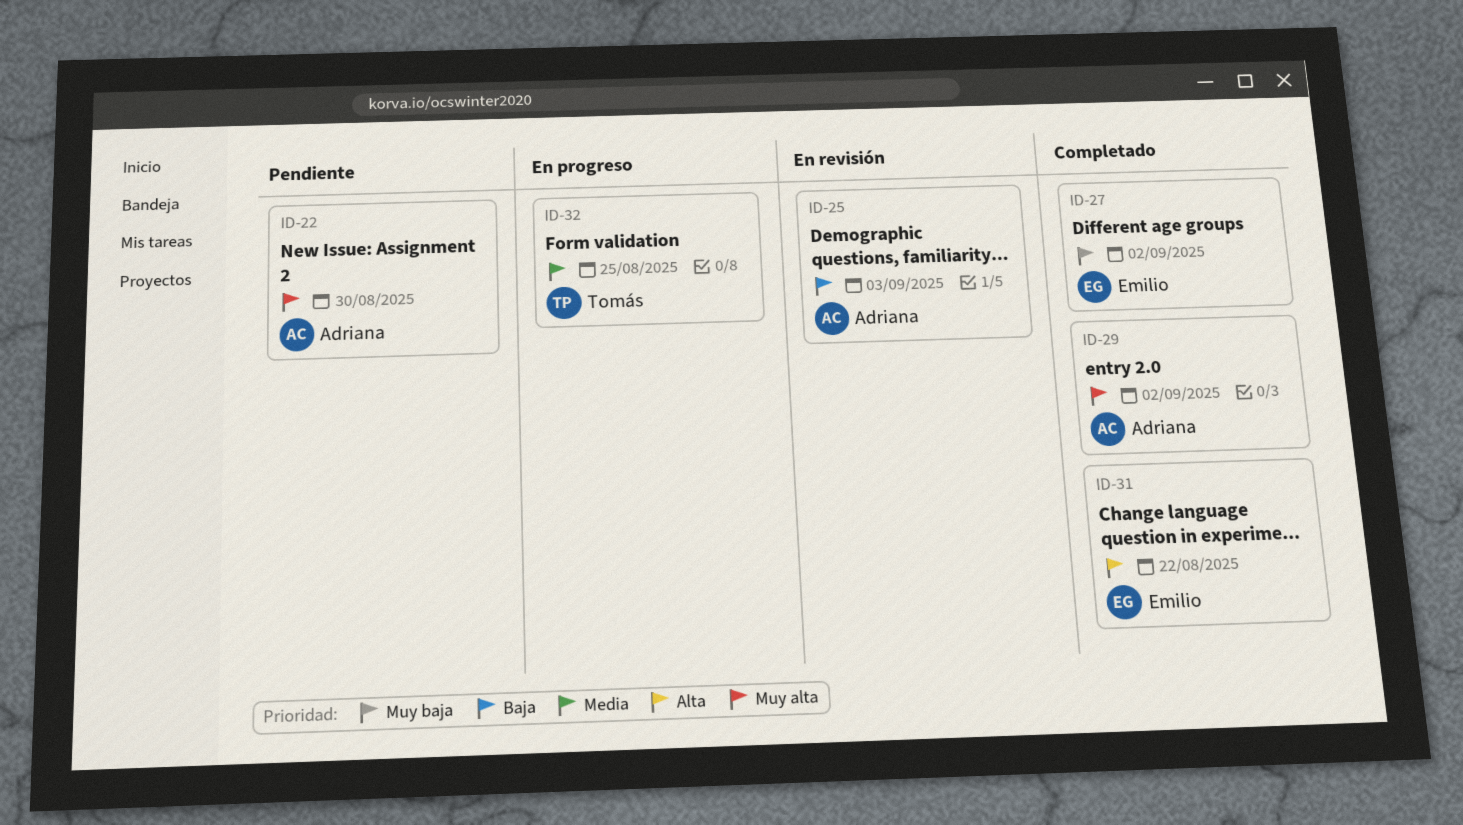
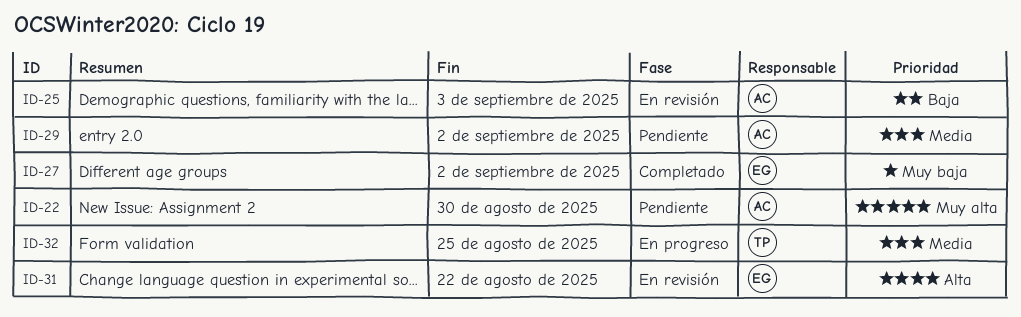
ID-29, status: Completado -> Pendiente
ID-29, priority: Muy alta -> Media
ID-31, status: Completado -> En revisión

